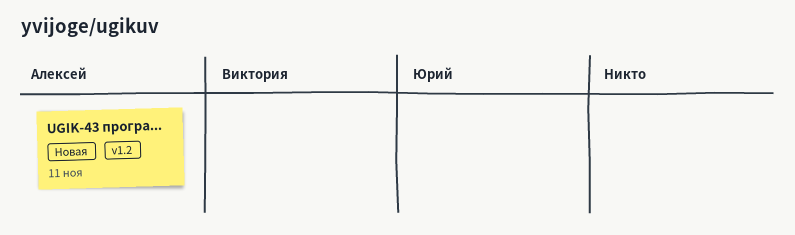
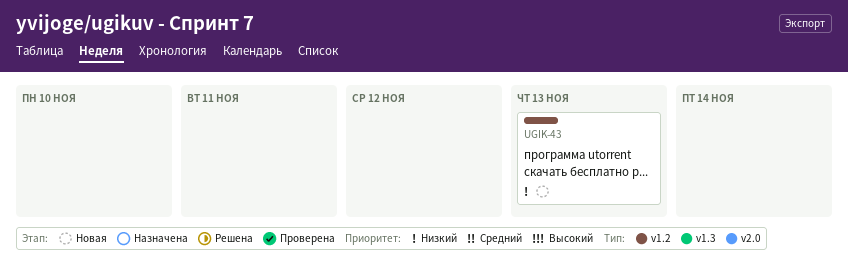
UGIK-43, due: Nov 11 -> Nov 13

